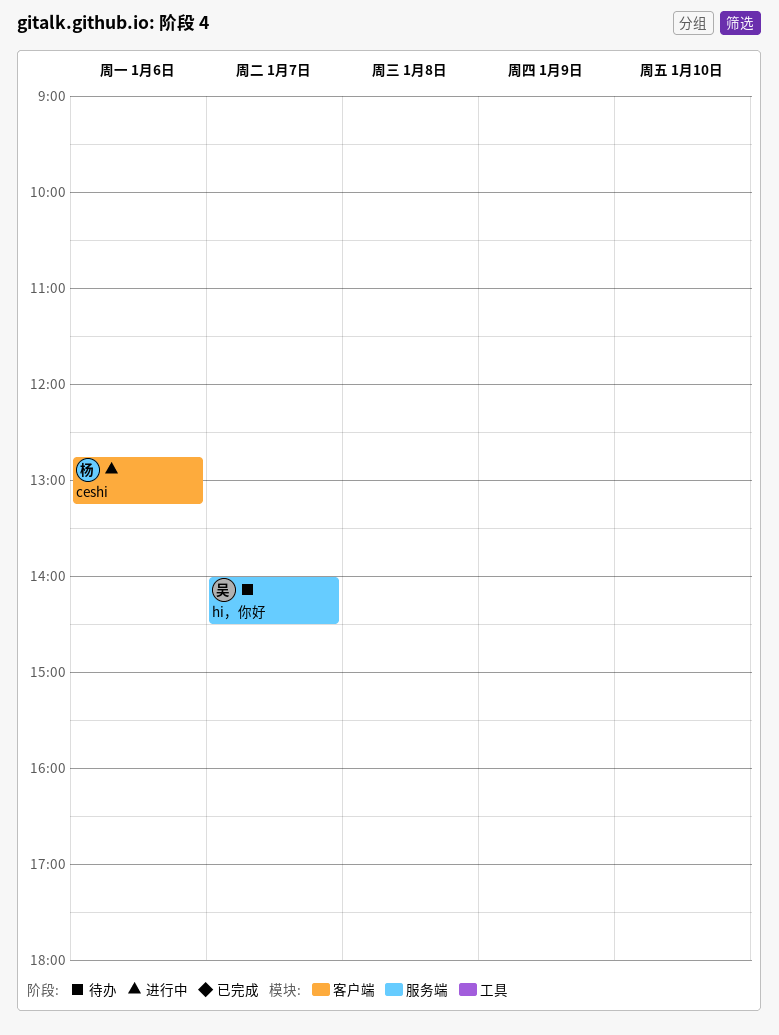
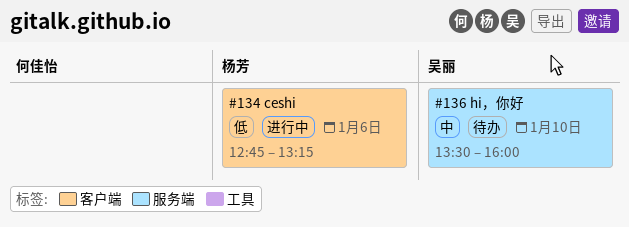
hi，你好, day: Jan 7 -> Jan 10
hi，你好, begins: 14:00 -> 13:30
hi，你好, ends: 14:30 -> 16:00

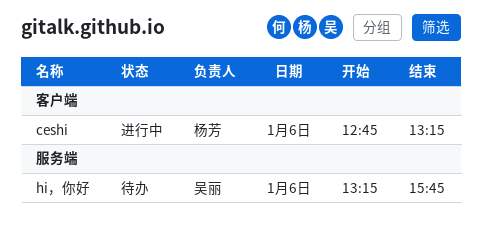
hi，你好, day: Jan 10 -> Jan 6
hi，你好, begins: 13:30 -> 13:15
hi，你好, ends: 16:00 -> 15:45

